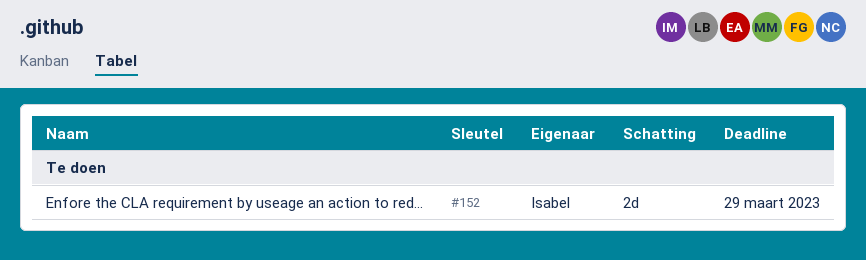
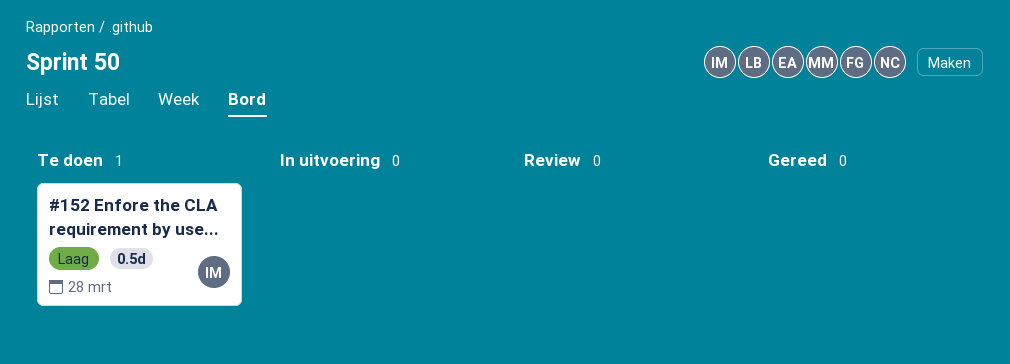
#152, estimate: 2d -> 0.5d
#152, due: Mar 29 -> Mar 28

